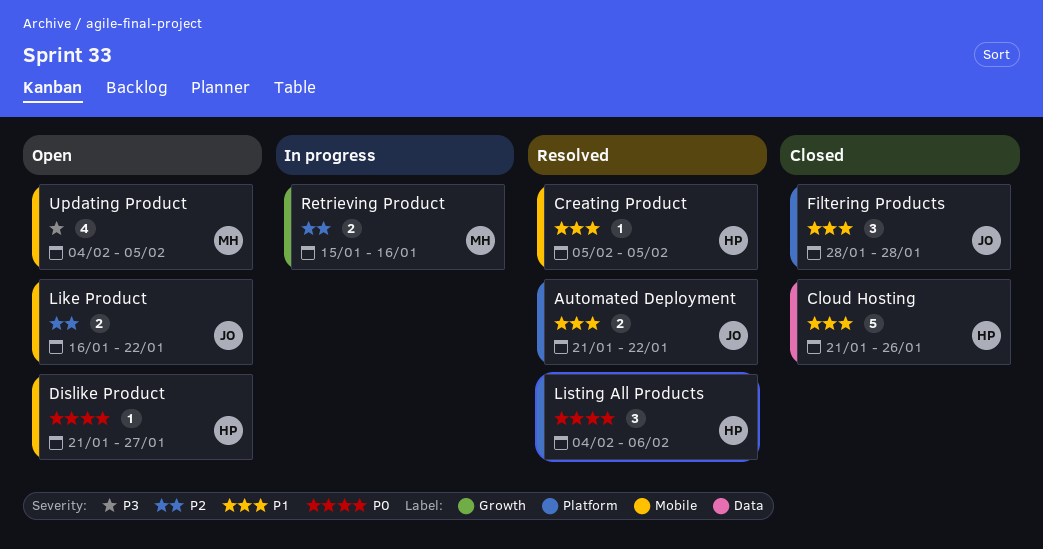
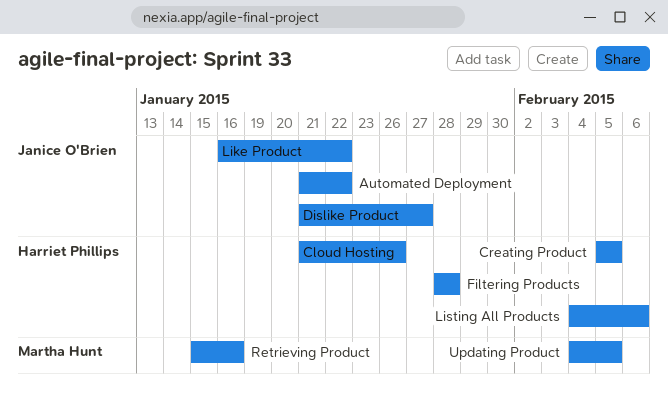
Dislike Product, owner: Harriet Phillips -> Janice O'Brien
Filtering Products, owner: Janice O'Brien -> Harriet Phillips

